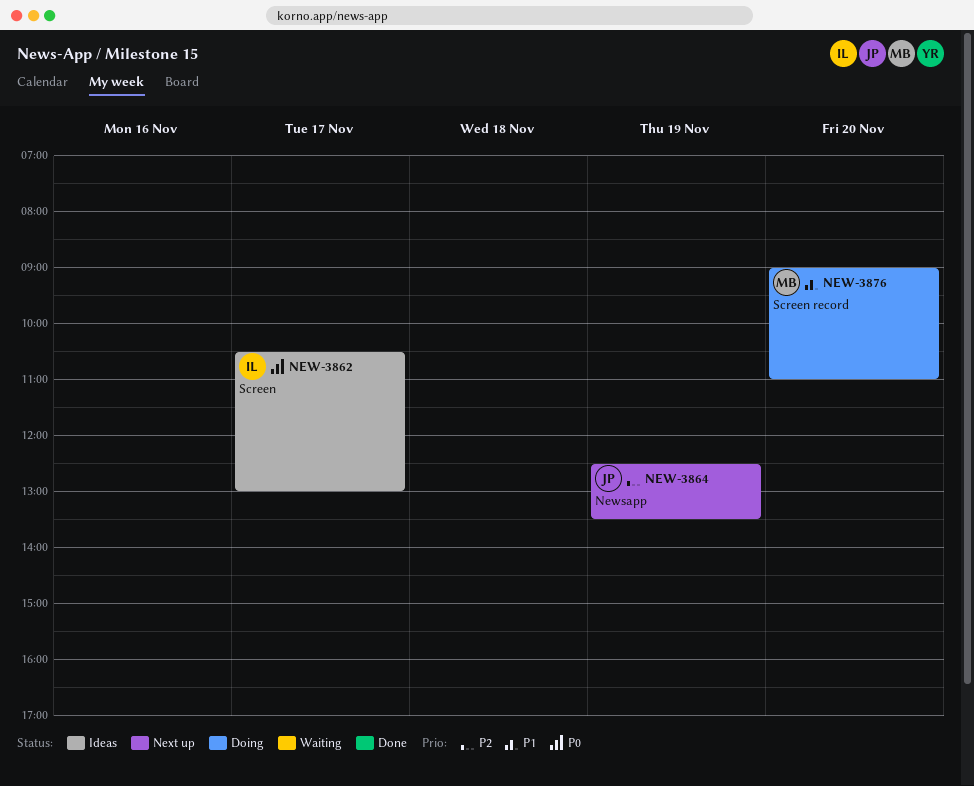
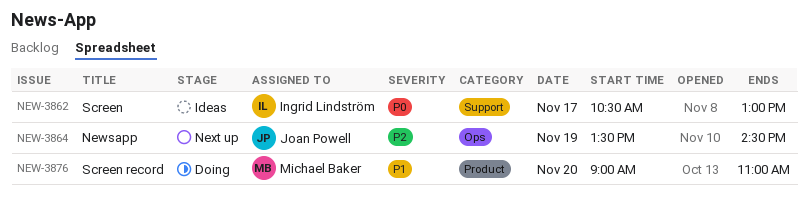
NEW-3864, begins: 12:30 -> 13:30
NEW-3864, ends: 13:30 -> 14:30

